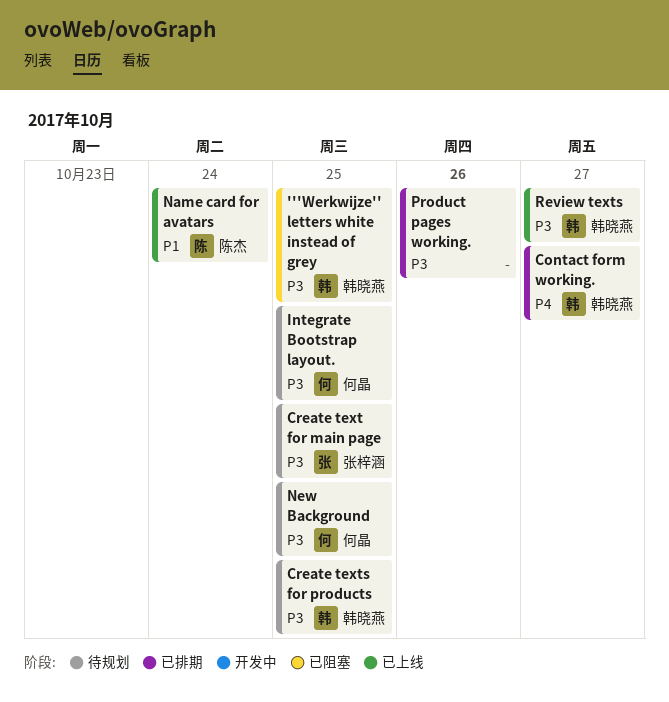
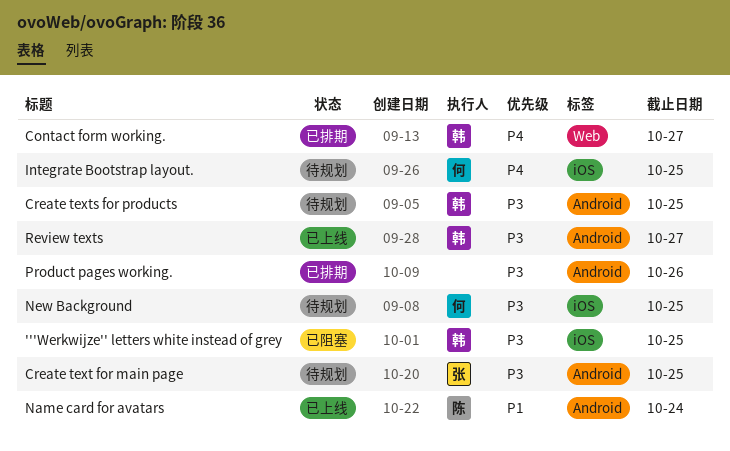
Integrate Bootstrap layout., priority: P3 -> P4

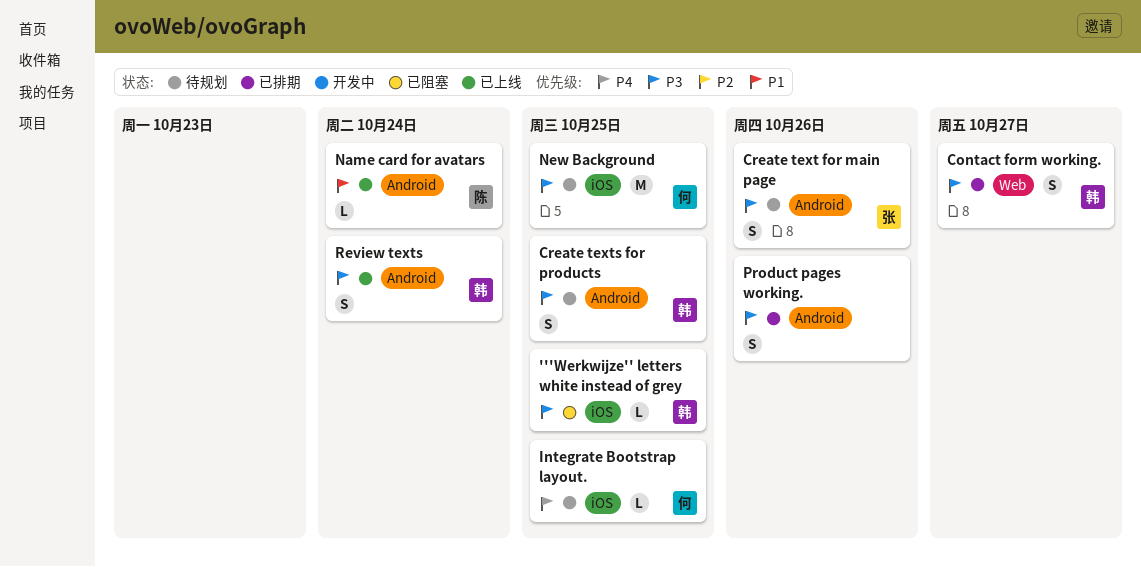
Contact form working., priority: P4 -> P3
Create text for main page, due: Oct 25 -> Oct 26
Review texts, due: Oct 27 -> Oct 24

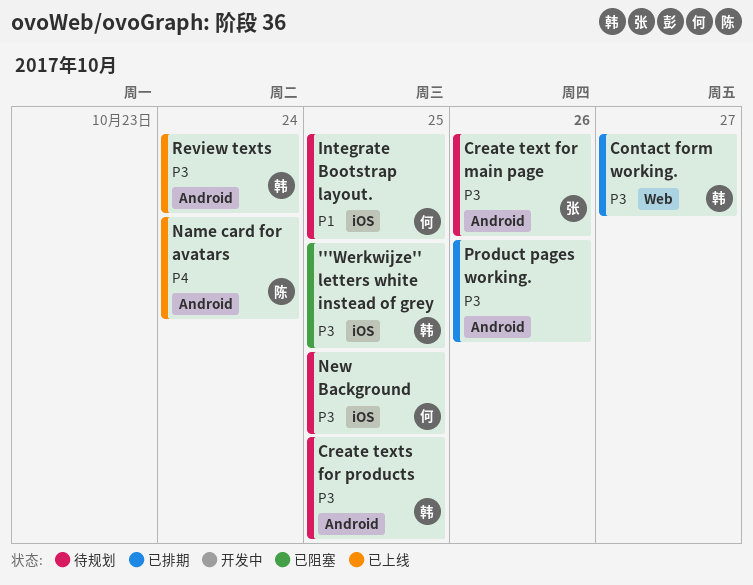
Integrate Bootstrap layout., priority: P4 -> P1
Name card for avatars, priority: P1 -> P4

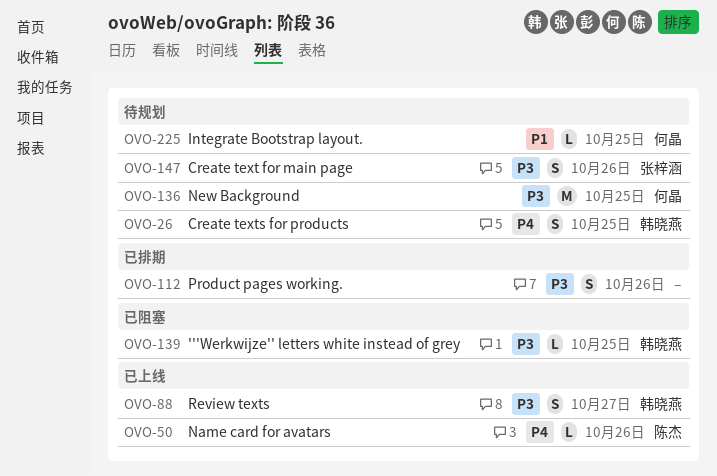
Contact form working.: present -> none
Create texts for products, priority: P3 -> P4
Name card for avatars, due: Oct 24 -> Oct 26
Review texts, due: Oct 24 -> Oct 27

